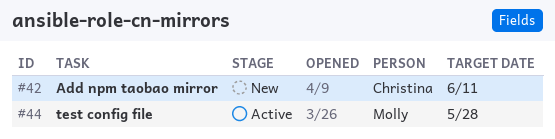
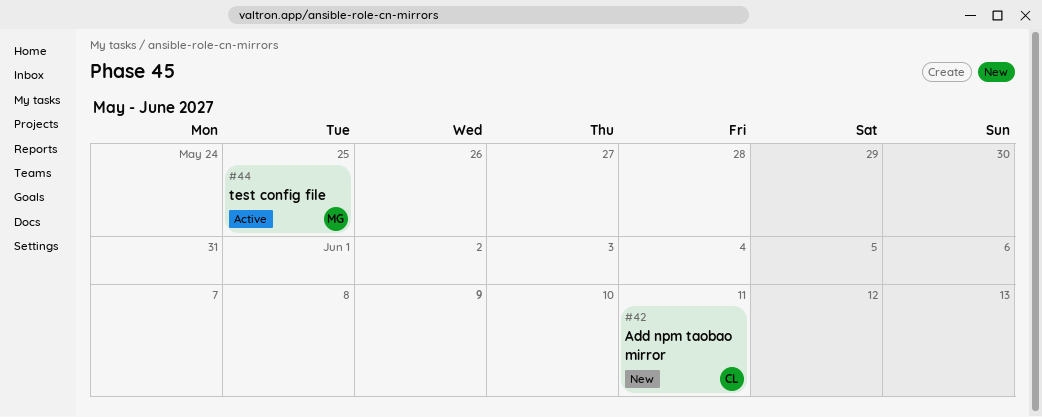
#44, due: May 28 -> May 25

